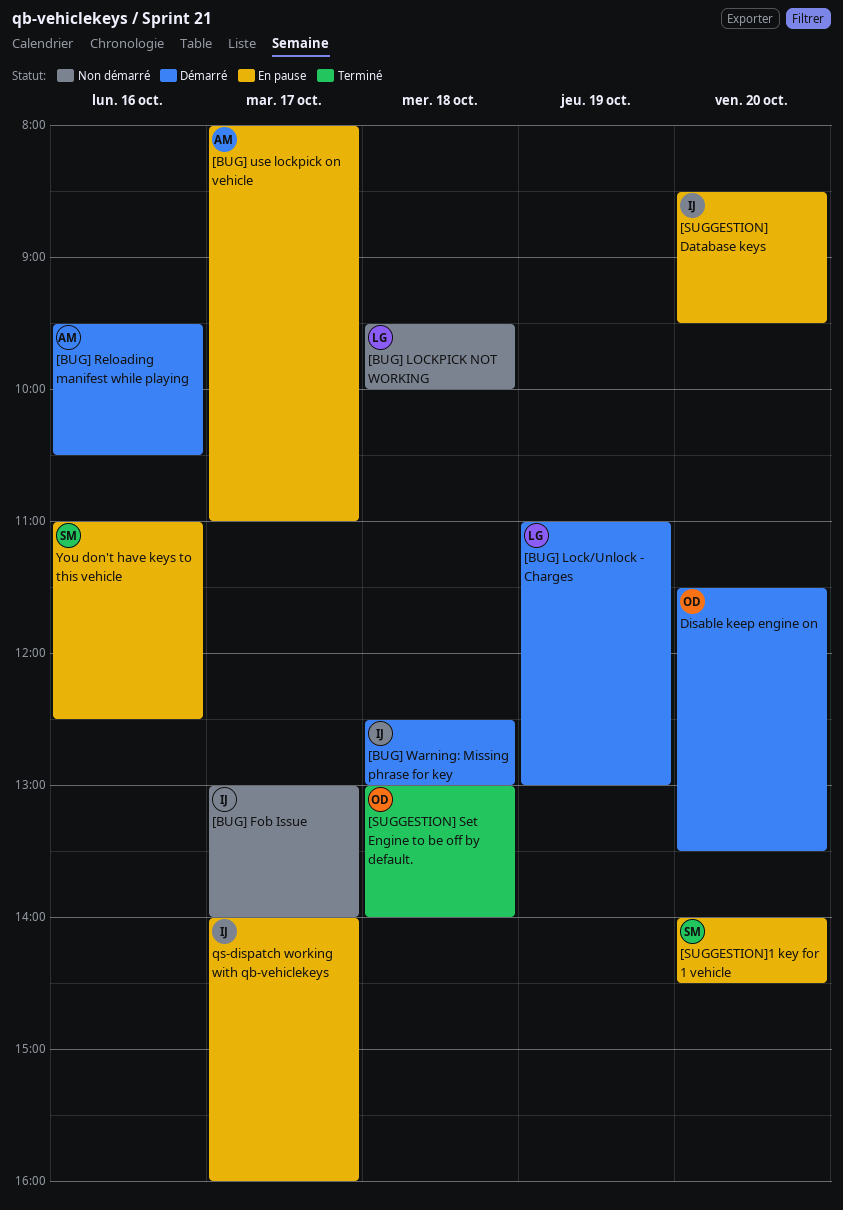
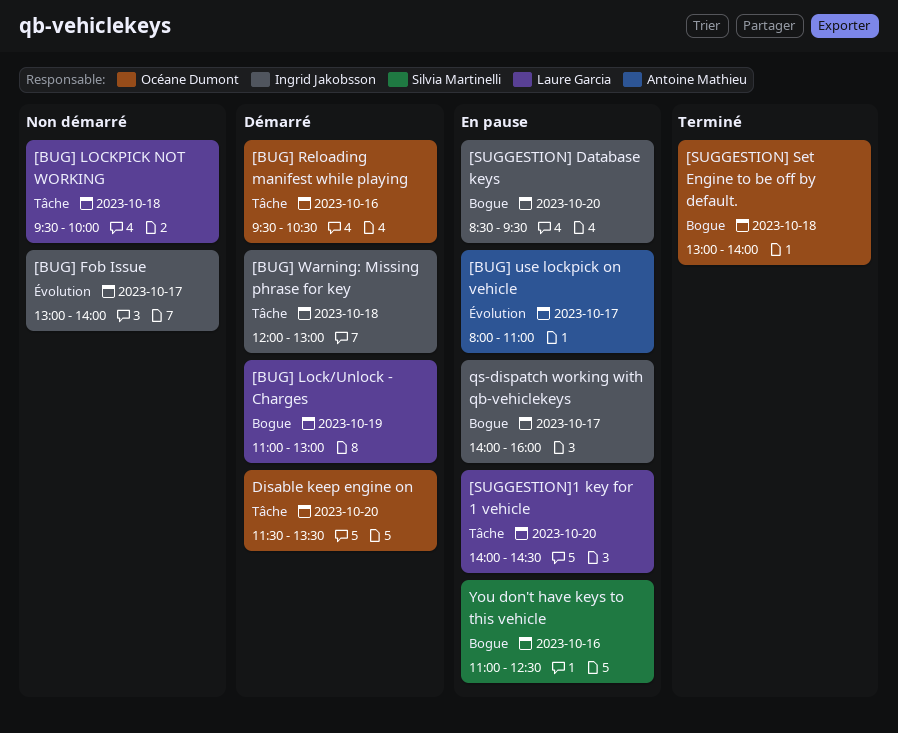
[BUG] Reloading manifest while playing, owner: Antoine Mathieu -> Océane Dumont
[BUG] Warning: Missing phrase for key, begins: 12:30 -> 12:00
[SUGGESTION]1 key for 1 vehicle, owner: Silvia Martinelli -> Laure Garcia

